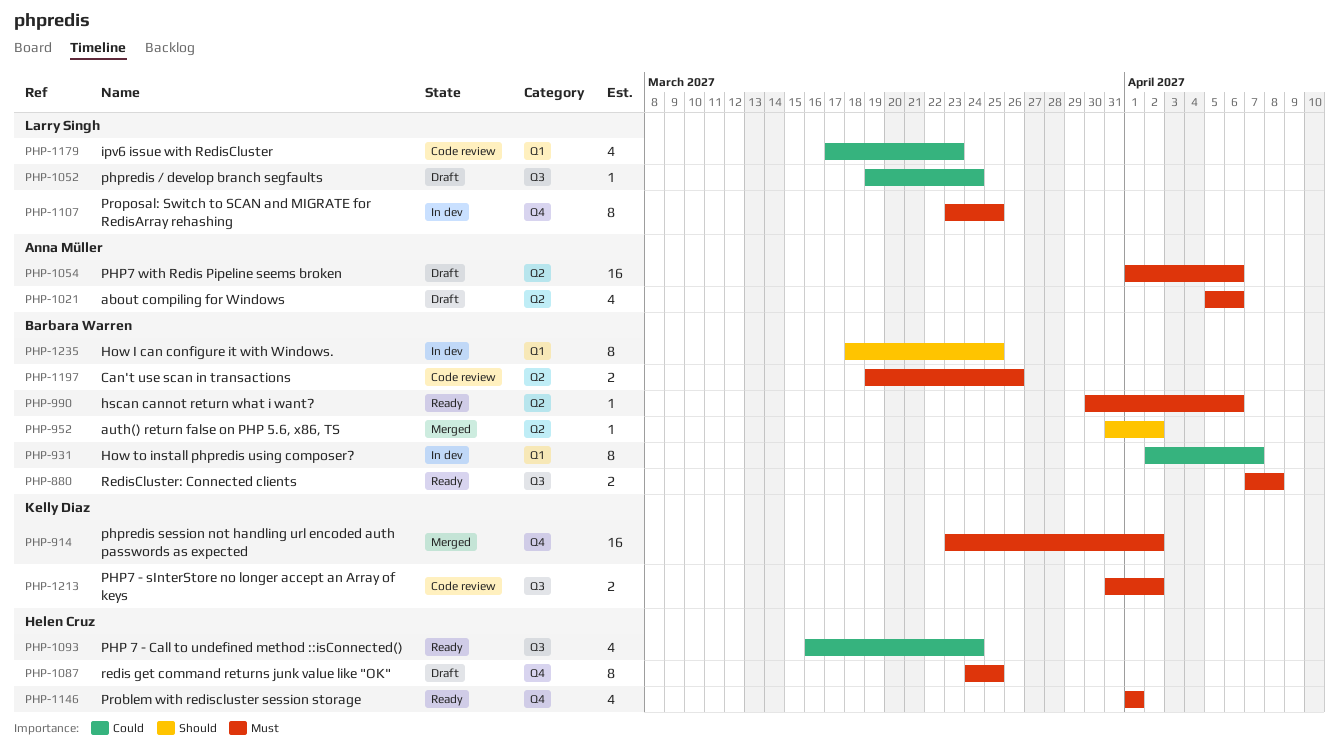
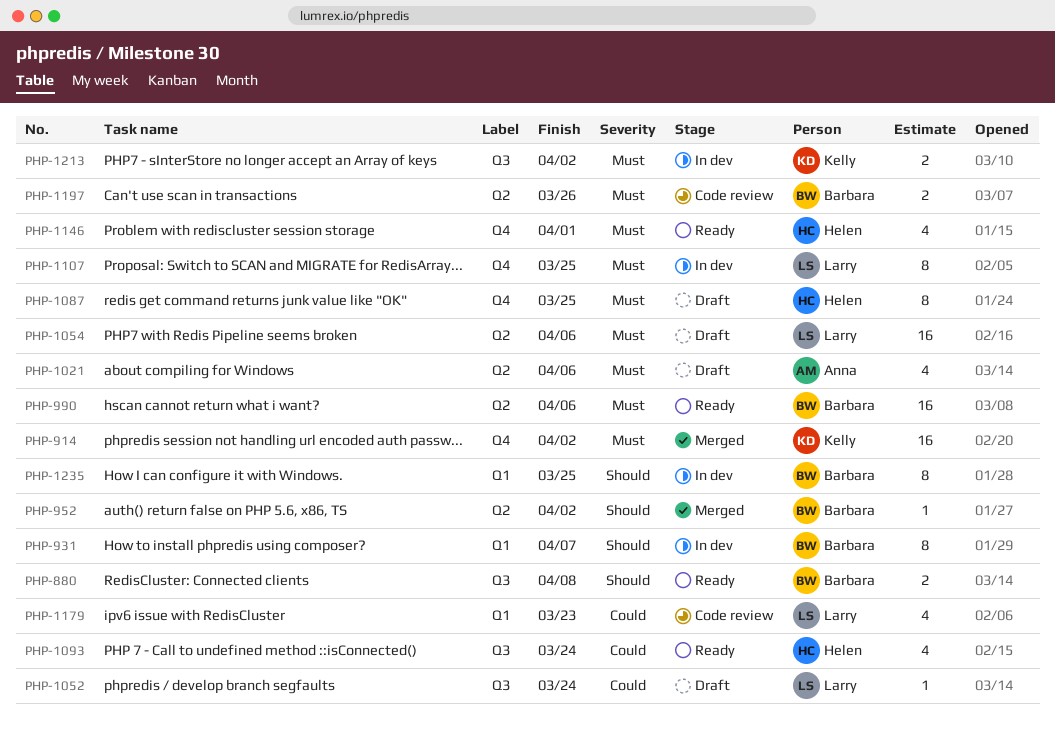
PHP-880, priority: Must -> Should
PHP-931, priority: Could -> Should
PHP-990, estimate: 1 -> 16
PHP-1054, owner: Anna Müller -> Larry Singh
PHP-1213, status: Code review -> In dev

